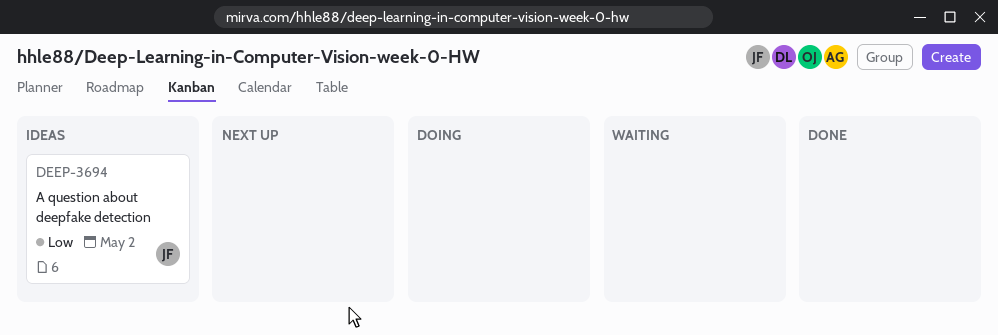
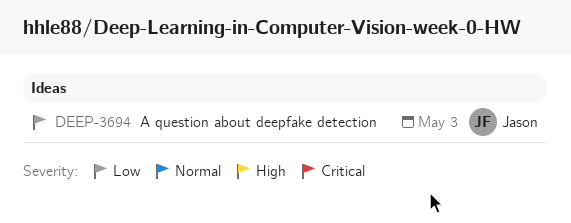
DEEP-3694, due: May 2 -> May 3

